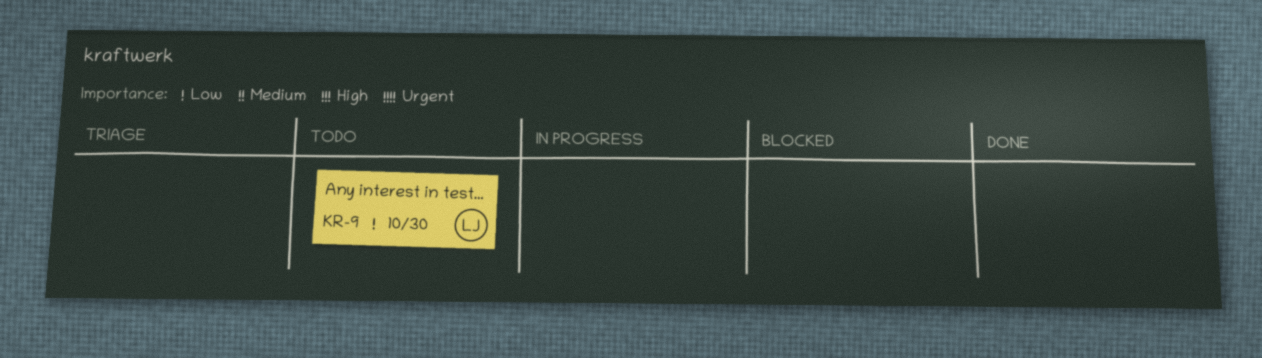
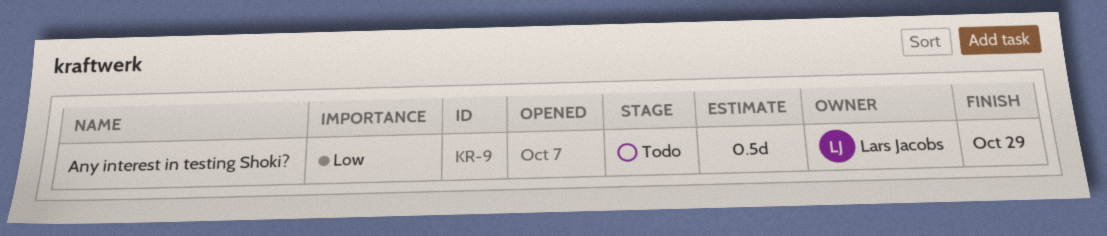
KR-9, due: Oct 30 -> Oct 29

